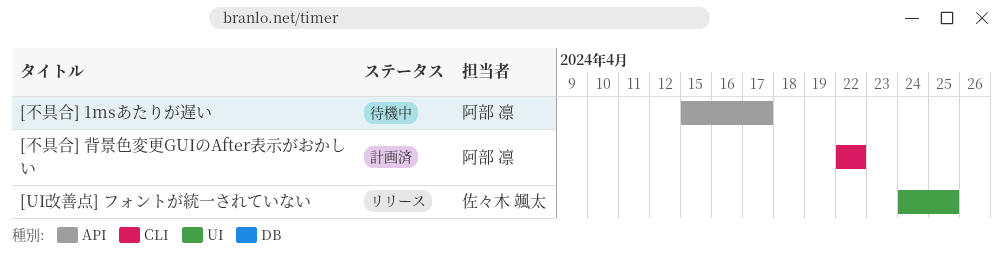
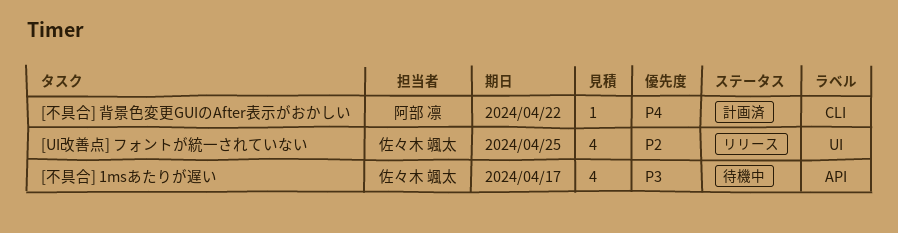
[不具合] 1msあたりが遅い, owner: 阿部 凛 -> 佐々木 颯太

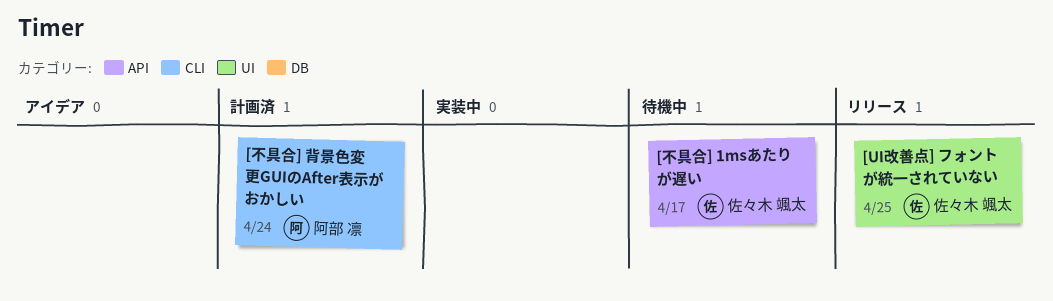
[不具合] 背景色変更GUIのAfter表示がおかしい, due: Apr 22 -> Apr 24

